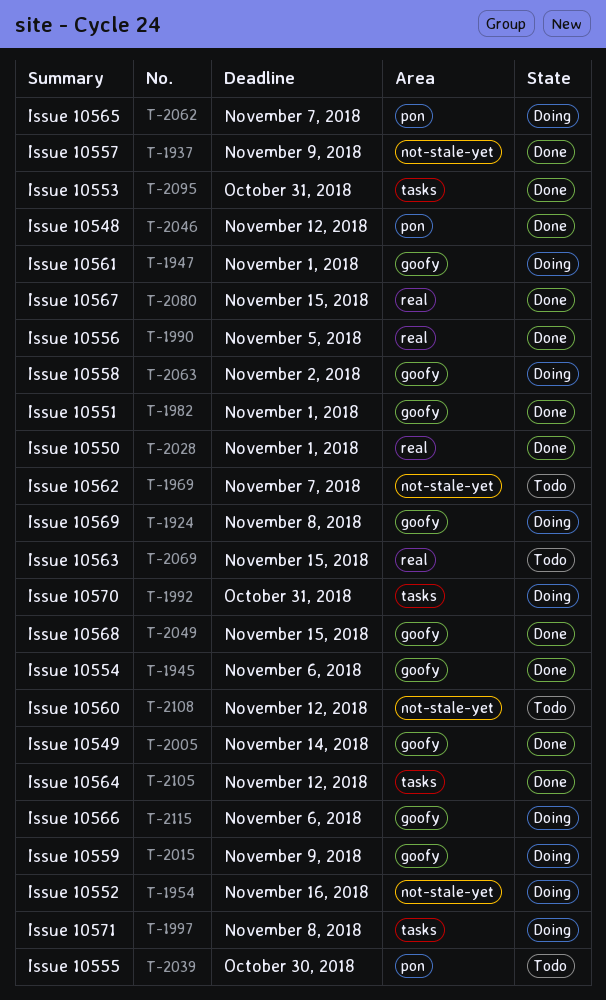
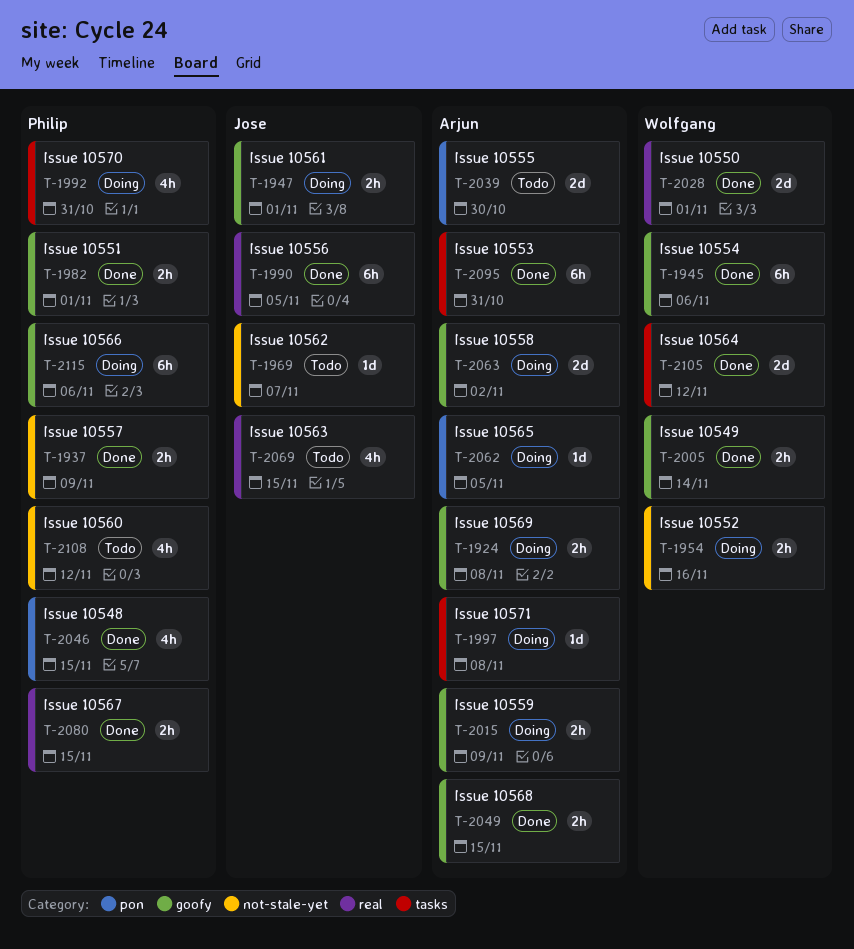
T-2046, due: Nov 12 -> Nov 15
T-2062, due: Nov 7 -> Nov 5

